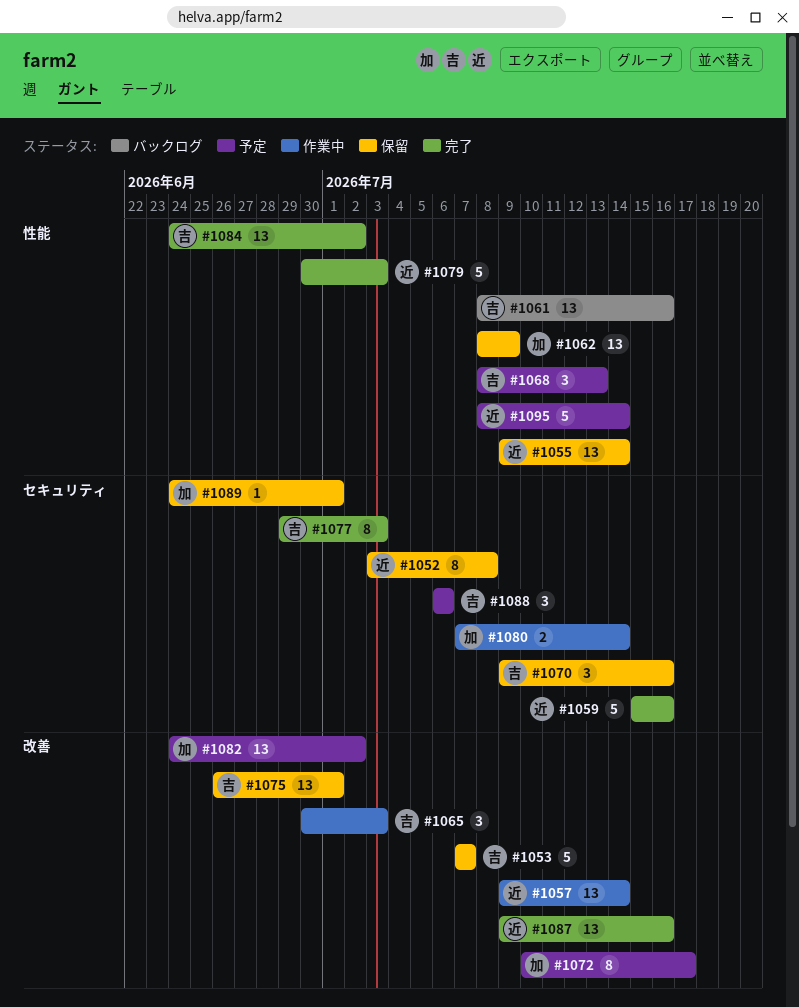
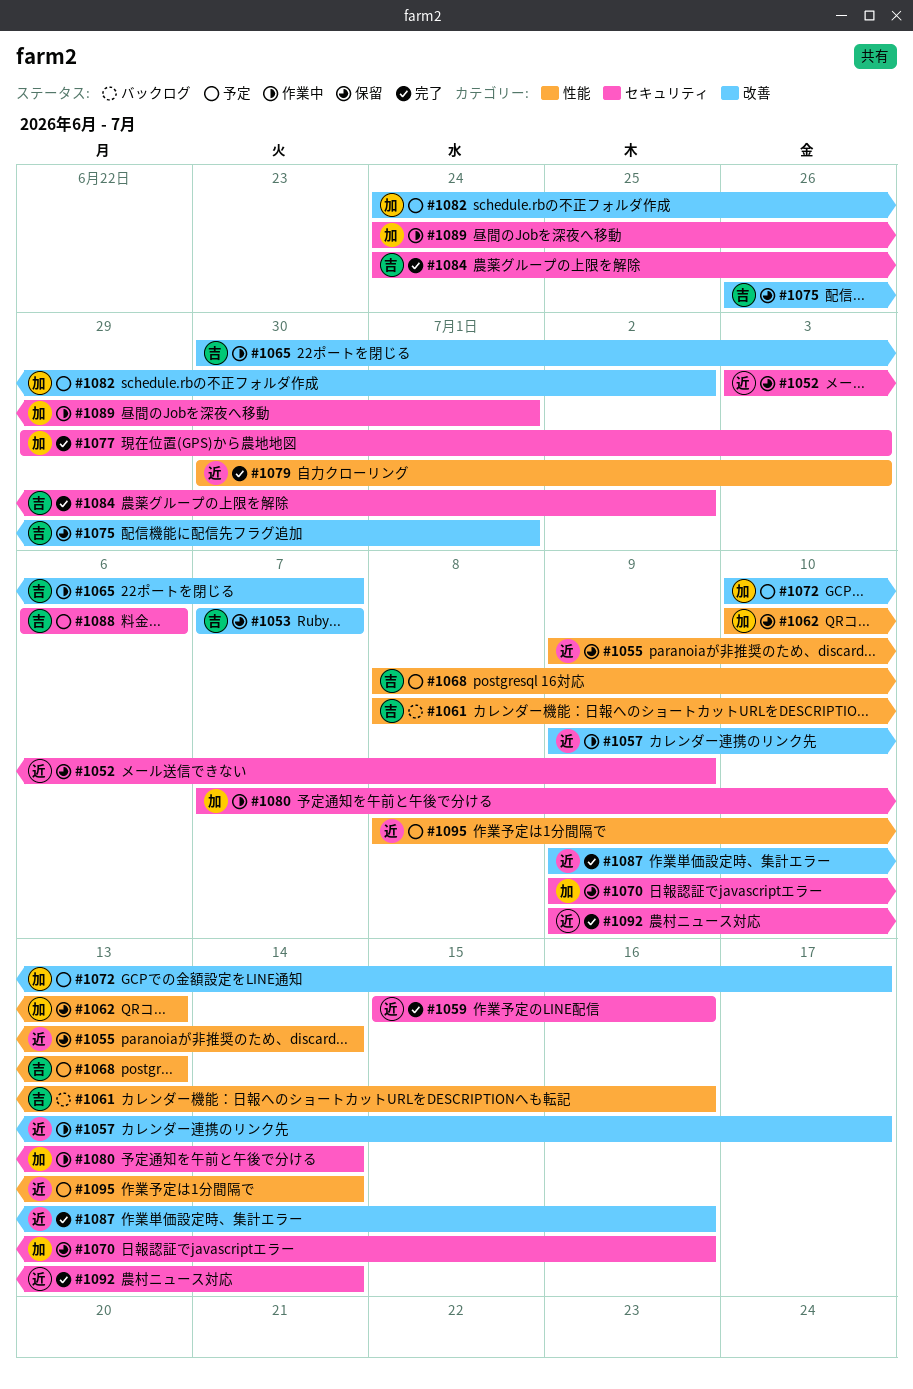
#1052, due: Jul 8 -> Jul 9
#1057, due: Jul 14 -> Jul 17
#1062, start: Jul 8 -> Jul 10
#1062, due: Jul 9 -> Jul 13
#1065, due: Jul 3 -> Jul 7
#1070, owner: 吉 -> 加
#1077, owner: 吉 -> 加
#1084, label: 性能 -> セキュリティ
#1089, status: 保留 -> 作業中
#1092: none -> present

